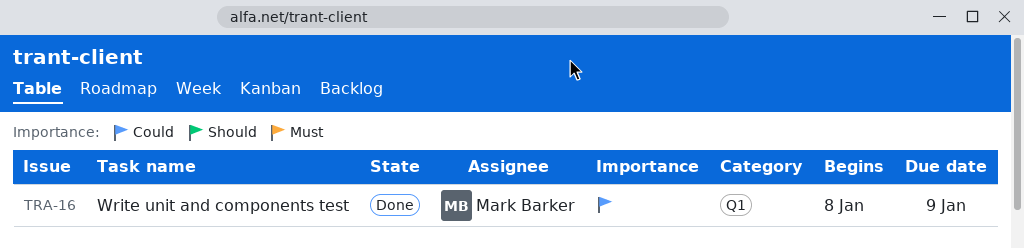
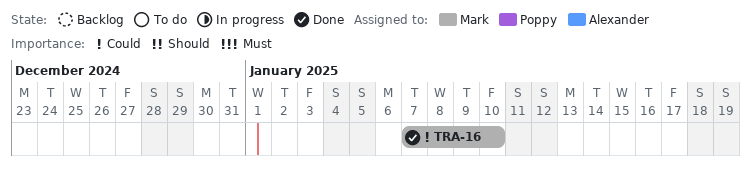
TRA-16, start: Jan 8 -> Jan 7
TRA-16, due: Jan 9 -> Jan 10

